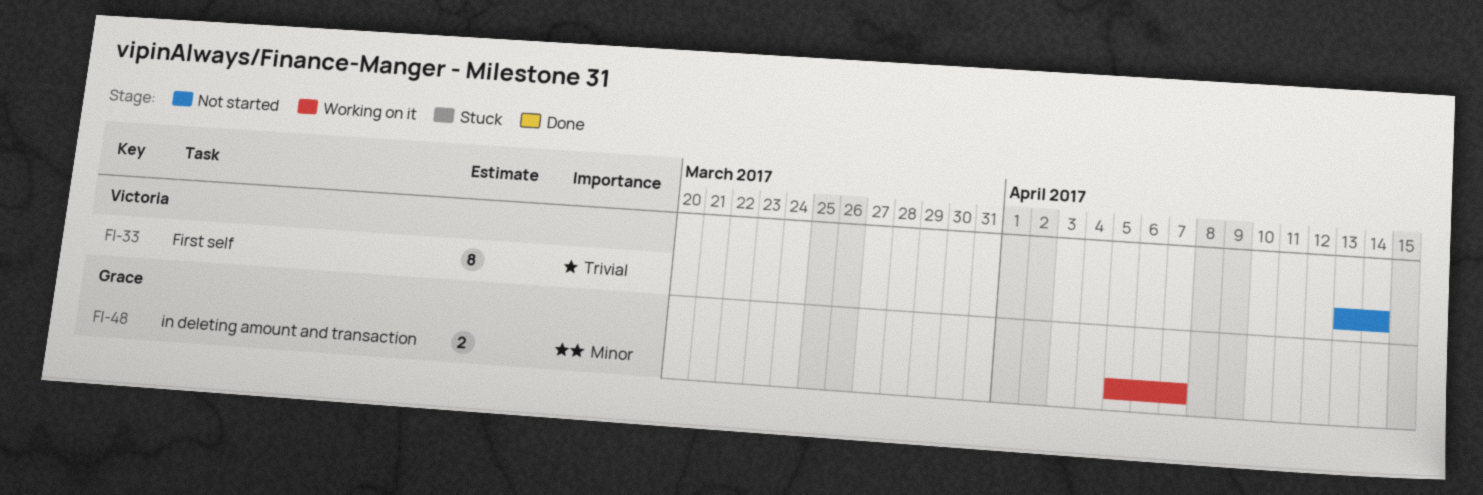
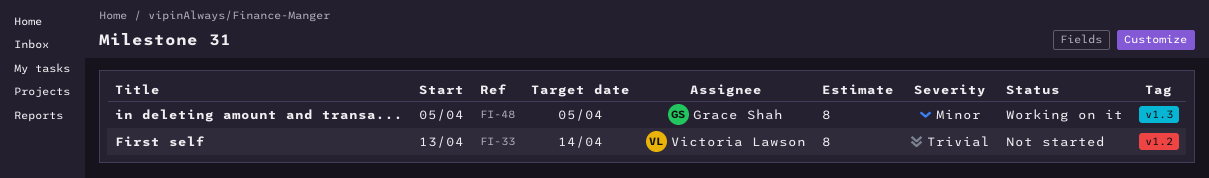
FI-48, estimate: 2 -> 8
FI-48, due: Apr 7 -> Apr 5

